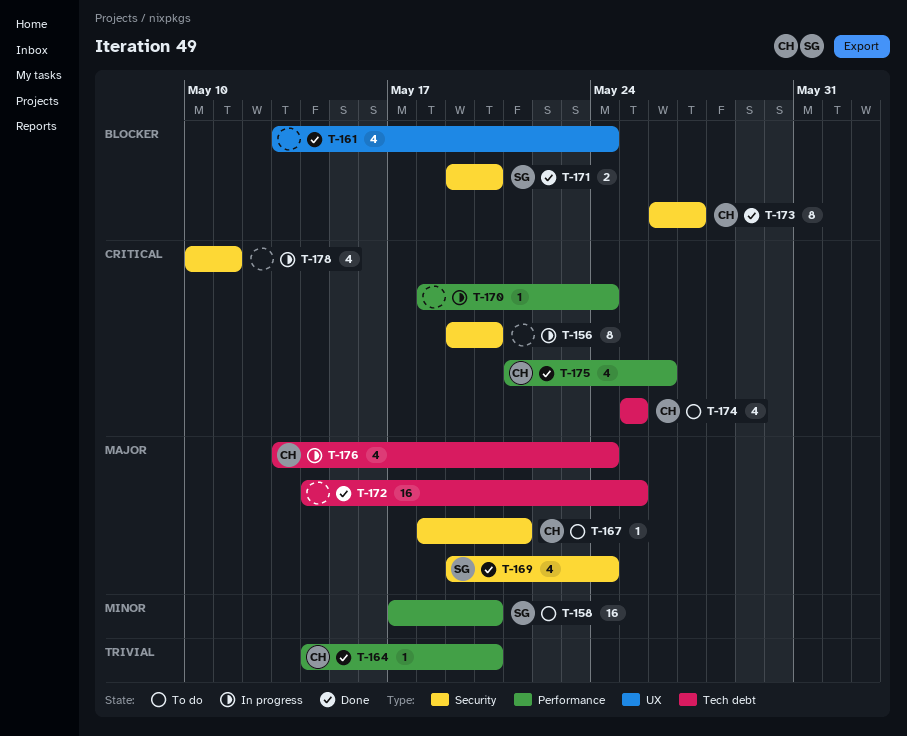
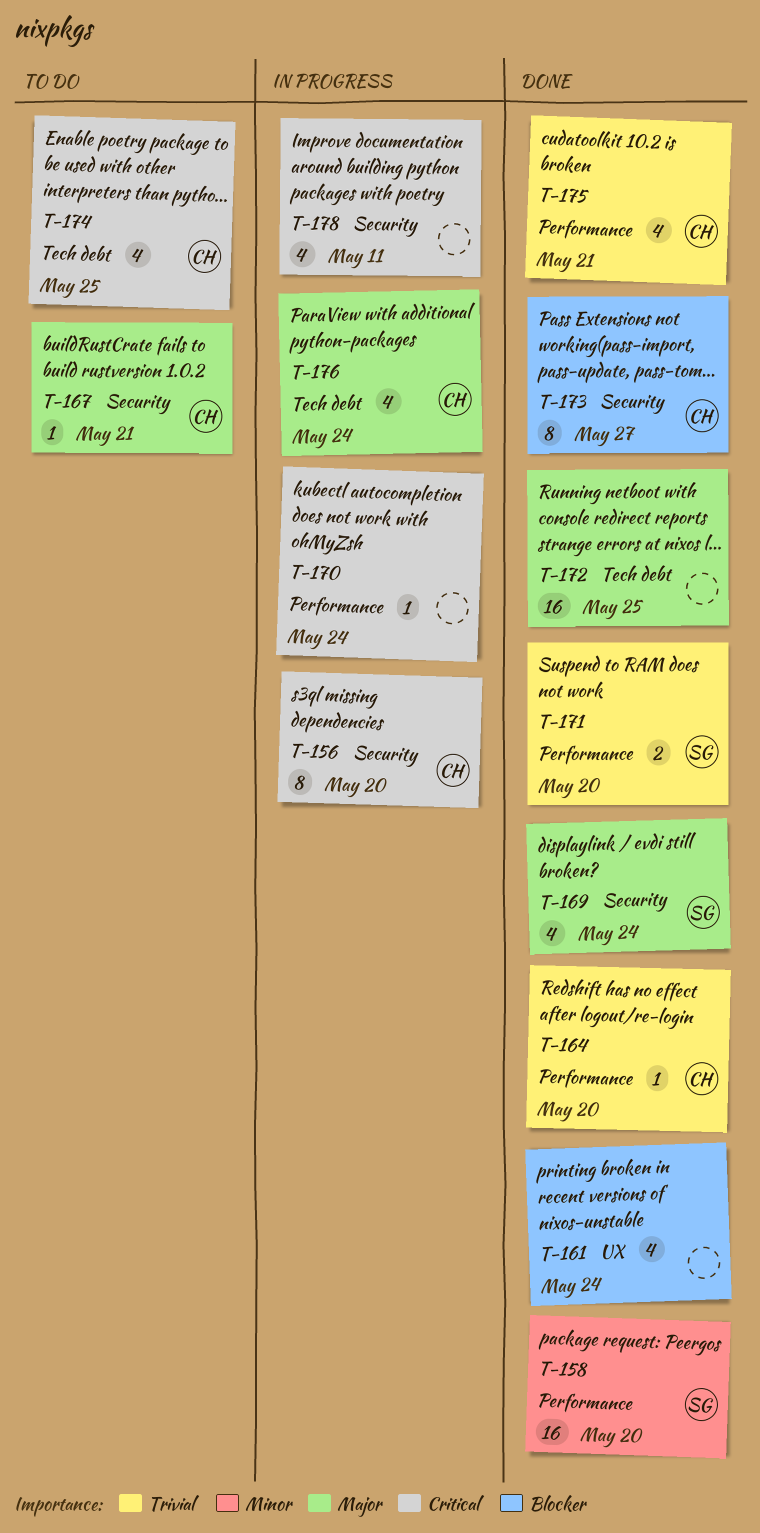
T-156, owner: none -> CH
T-158, status: To do -> Done
T-171, priority: Blocker -> Trivial
T-171, label: Security -> Performance
T-175, priority: Critical -> Trivial
T-175, due: May 26 -> May 21

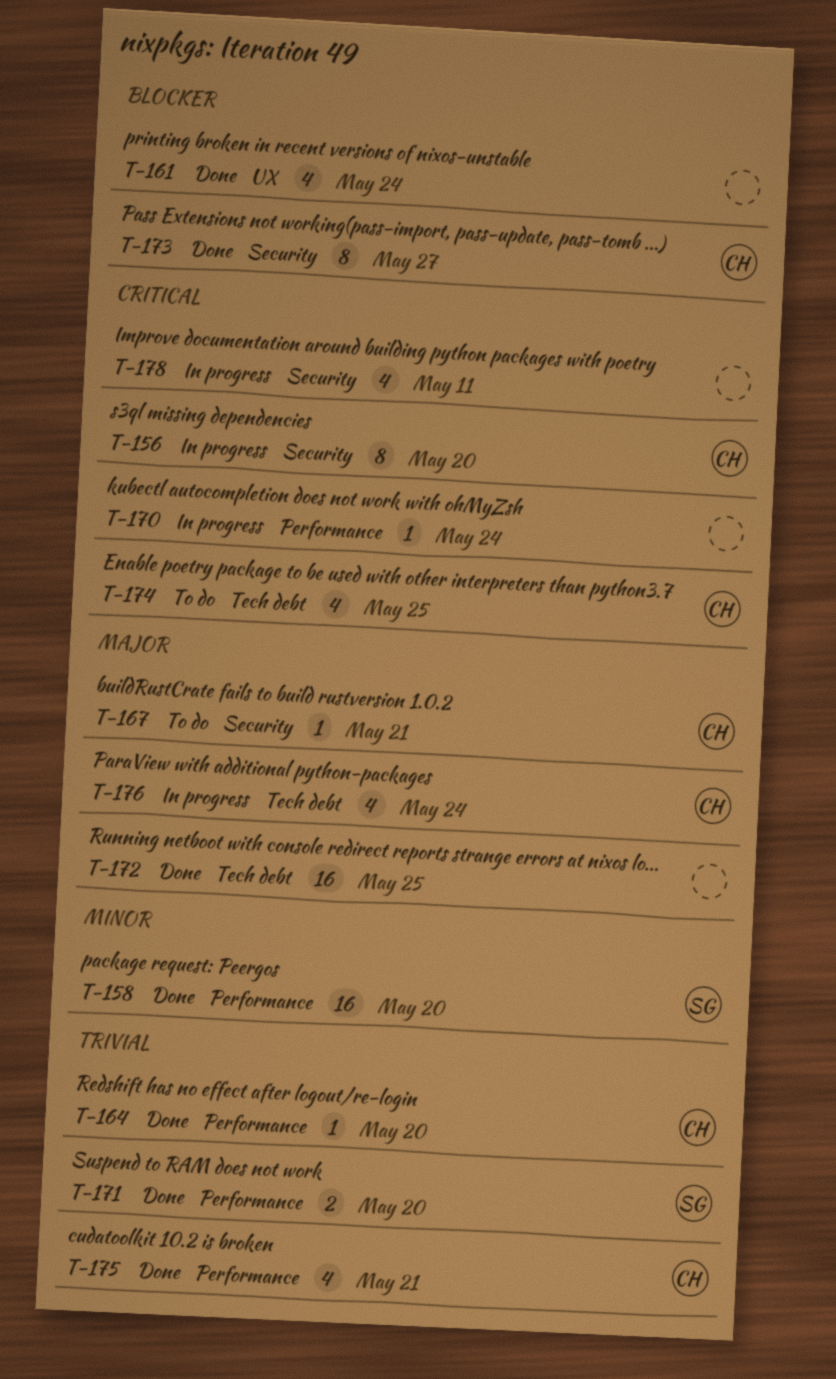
T-169: present -> none

